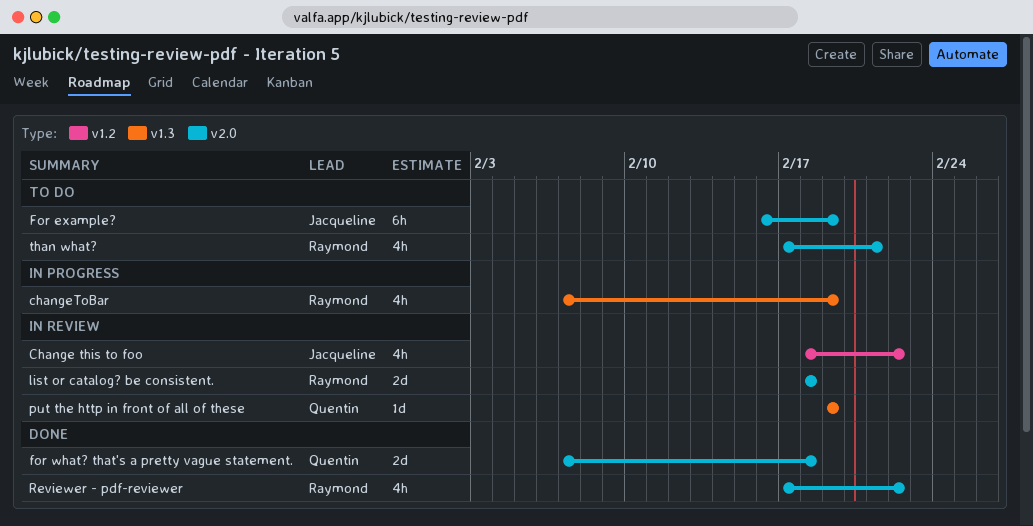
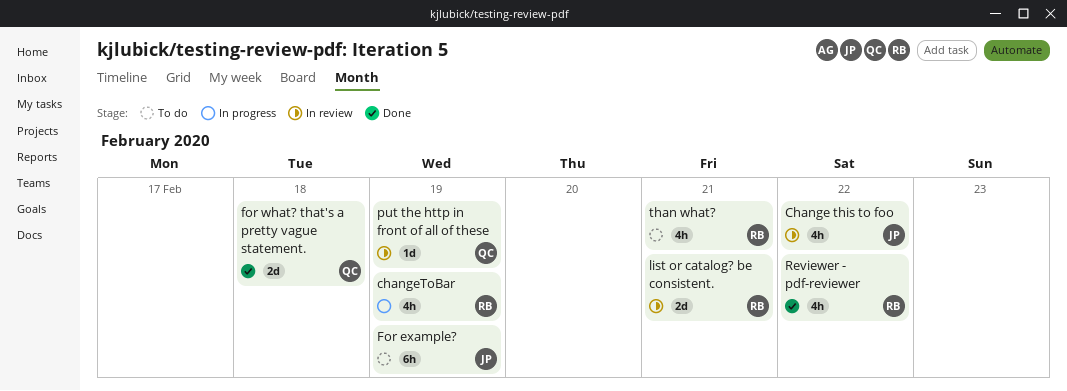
list or catalog? be consistent., due: Feb 18 -> Feb 21

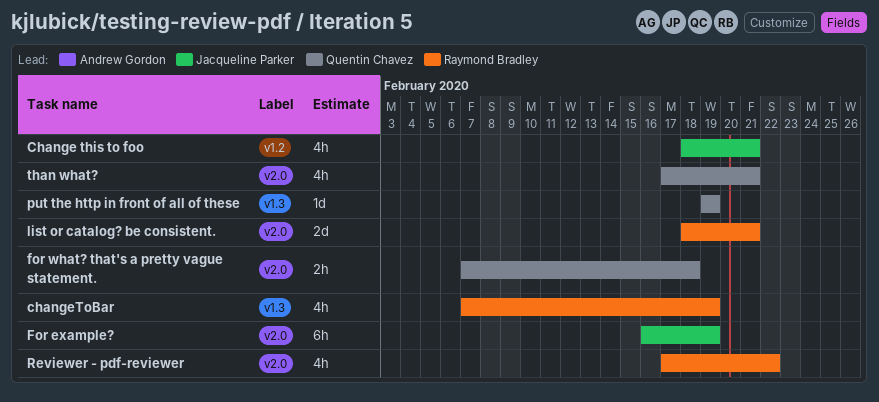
Change this to foo, due: Feb 22 -> Feb 21
for what? that's a pretty vague statement., estimate: 2d -> 2h
than what?, owner: Raymond Bradley -> Quentin Chavez

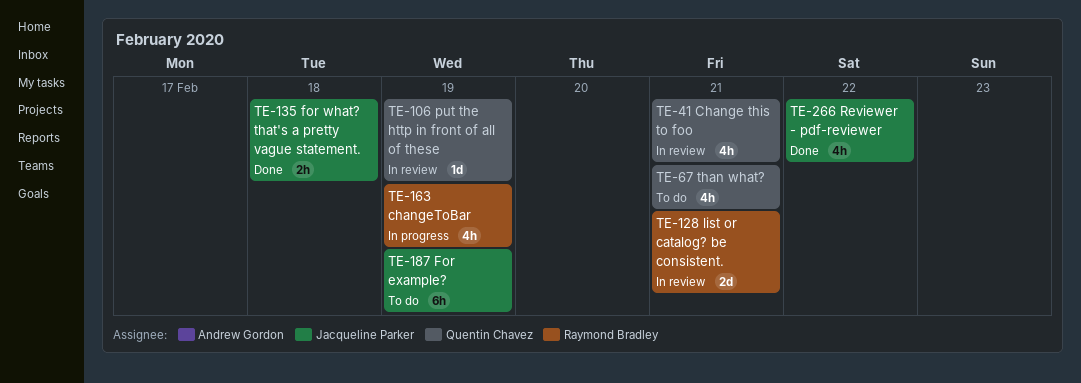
Change this to foo, owner: Jacqueline Parker -> Quentin Chavez
for what? that's a pretty vague statement., owner: Quentin Chavez -> Jacqueline Parker
Reviewer - pdf-reviewer, owner: Raymond Bradley -> Jacqueline Parker

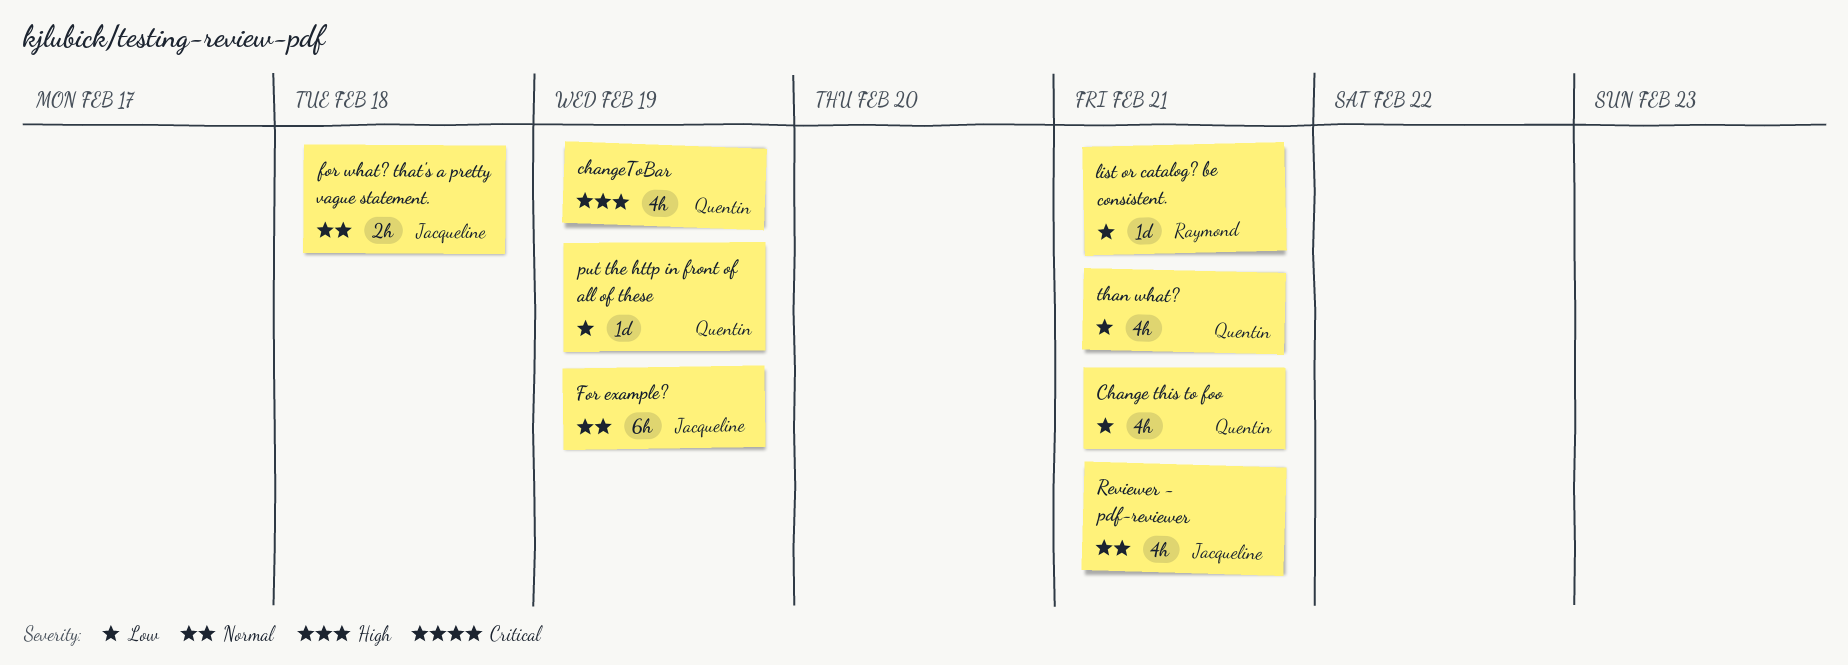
changeToBar, owner: Raymond Bradley -> Quentin Chavez
list or catalog? be consistent., estimate: 2d -> 1d
Reviewer - pdf-reviewer, due: Feb 22 -> Feb 21

